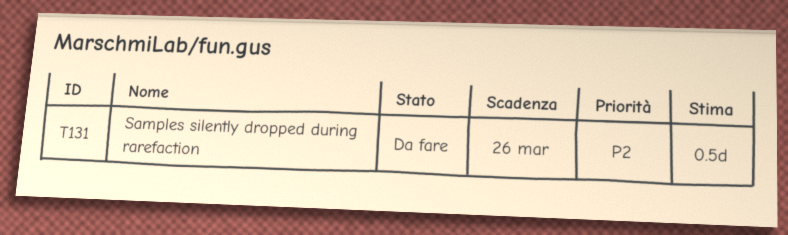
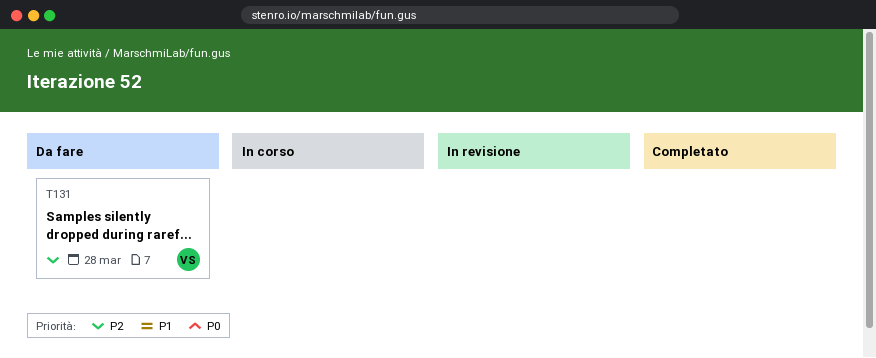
T131, due: Mar 26 -> Mar 28

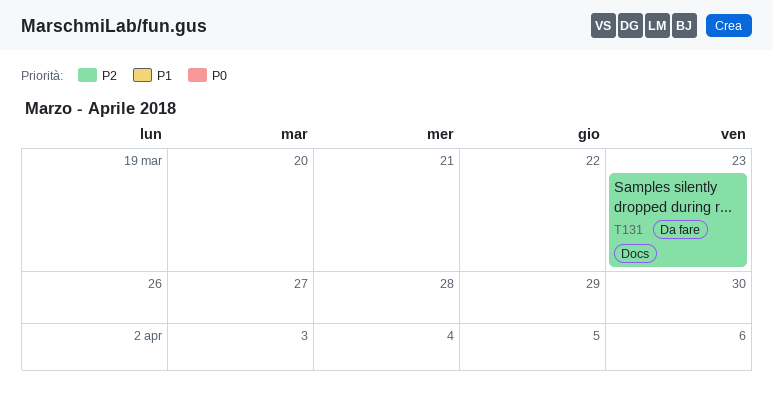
T131, due: Mar 28 -> Mar 23

